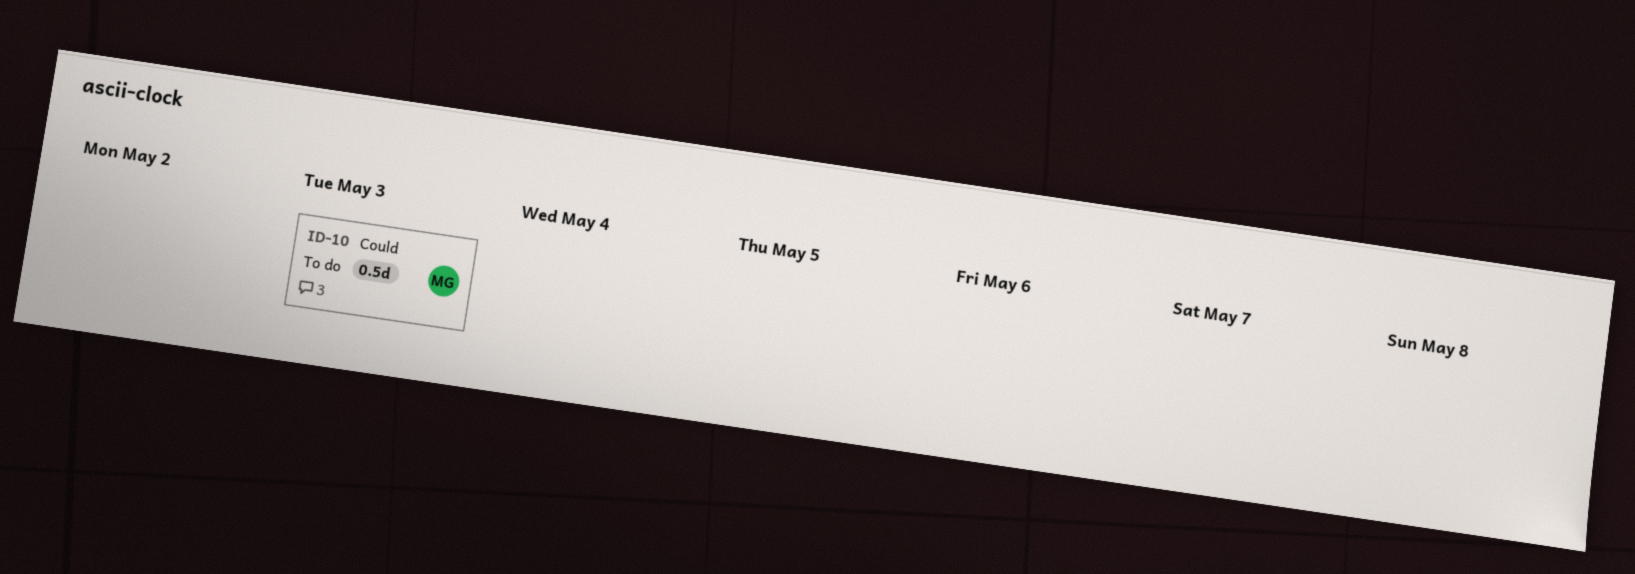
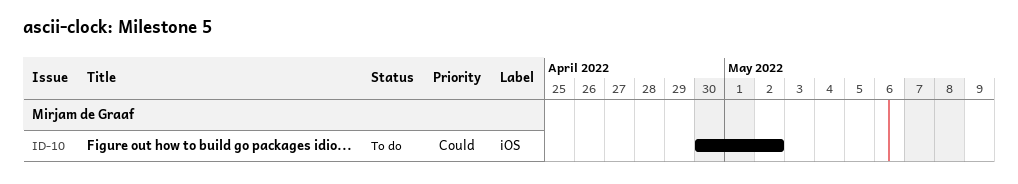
ID-10, due: May 3 -> May 2

